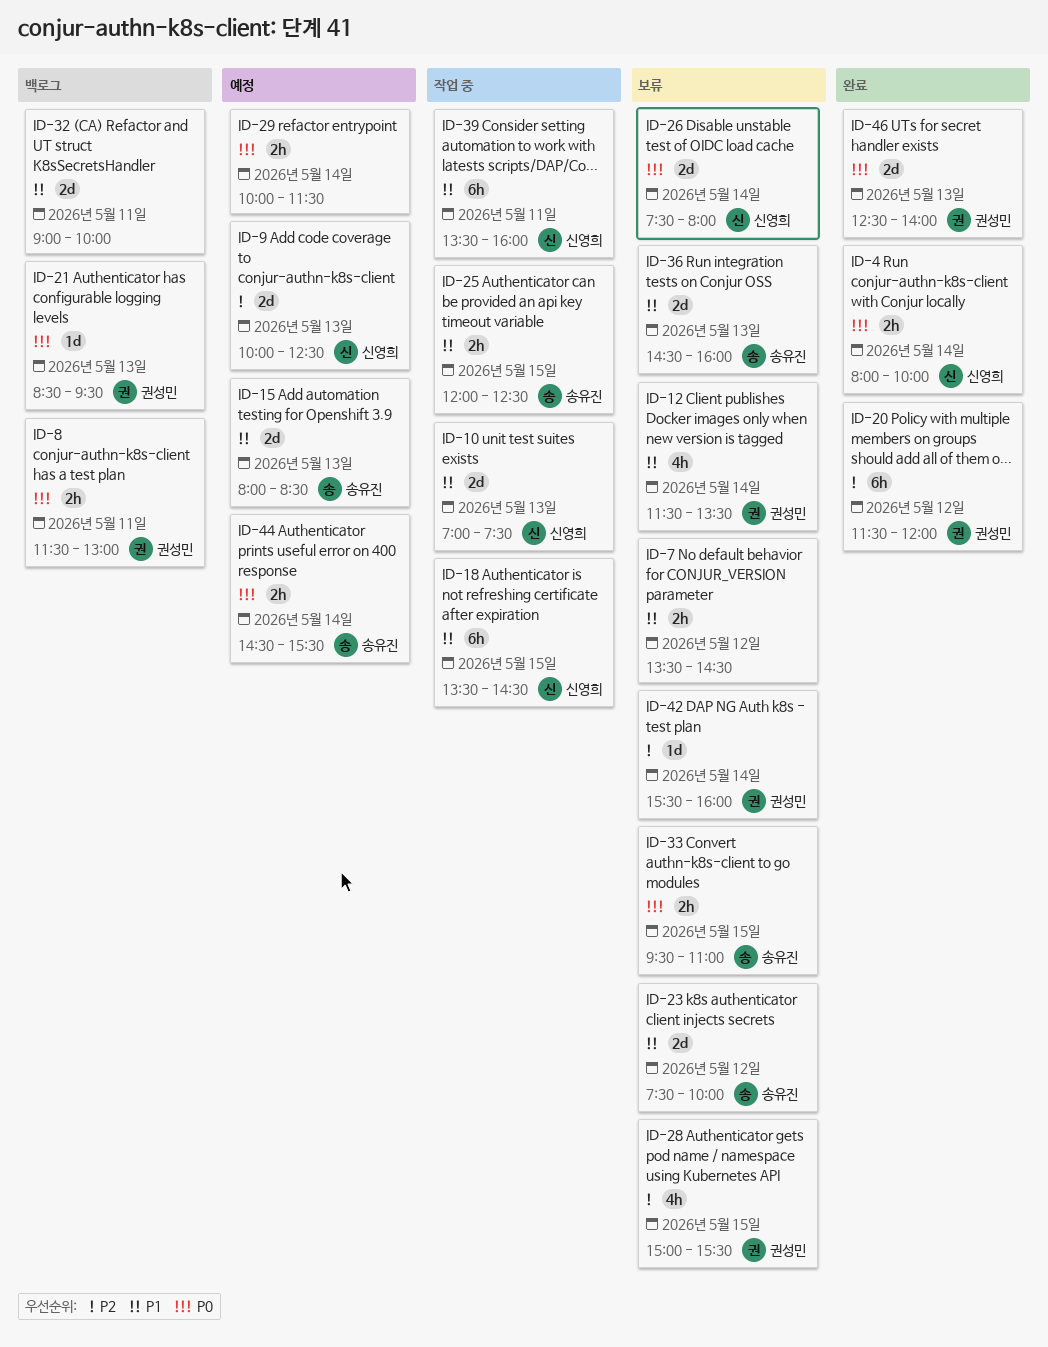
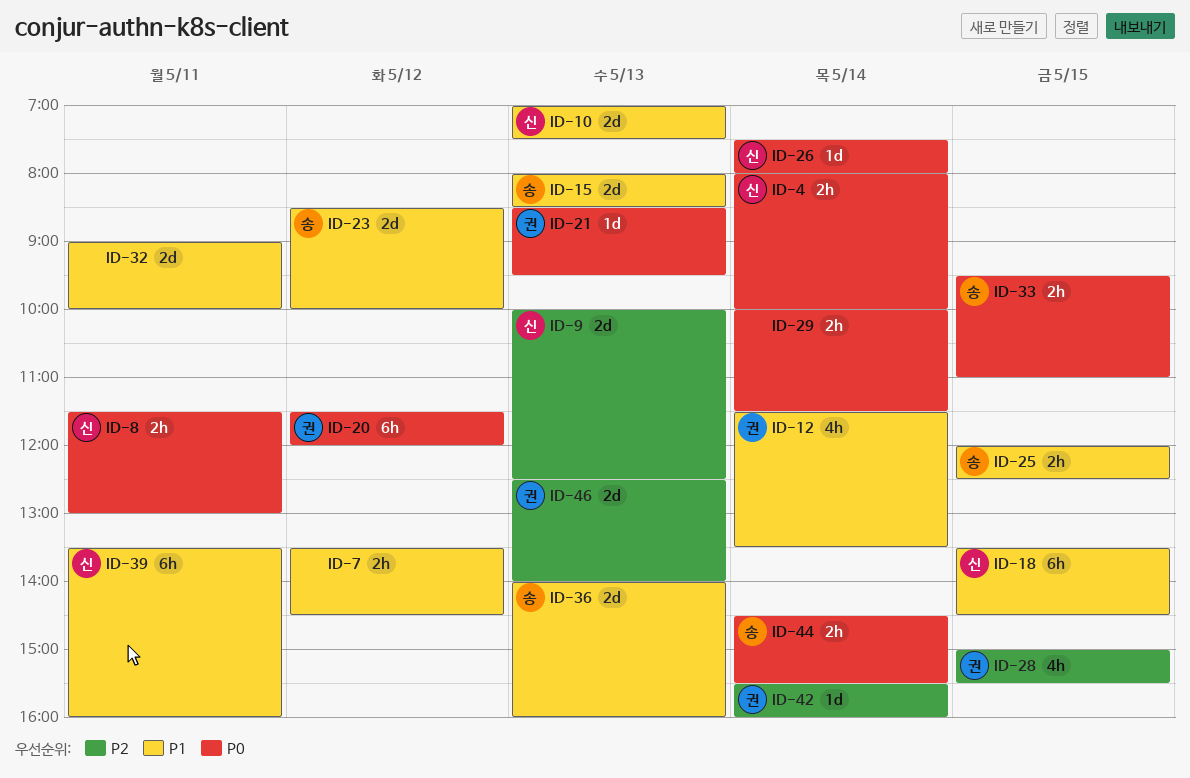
ID-8, owner: 권성민 -> 신영희
ID-20, priority: P2 -> P0
ID-23, begins: 07:30 -> 08:30
ID-26, estimate: 2d -> 1d
ID-36, begins: 14:30 -> 14:00
ID-46, priority: P0 -> P2

